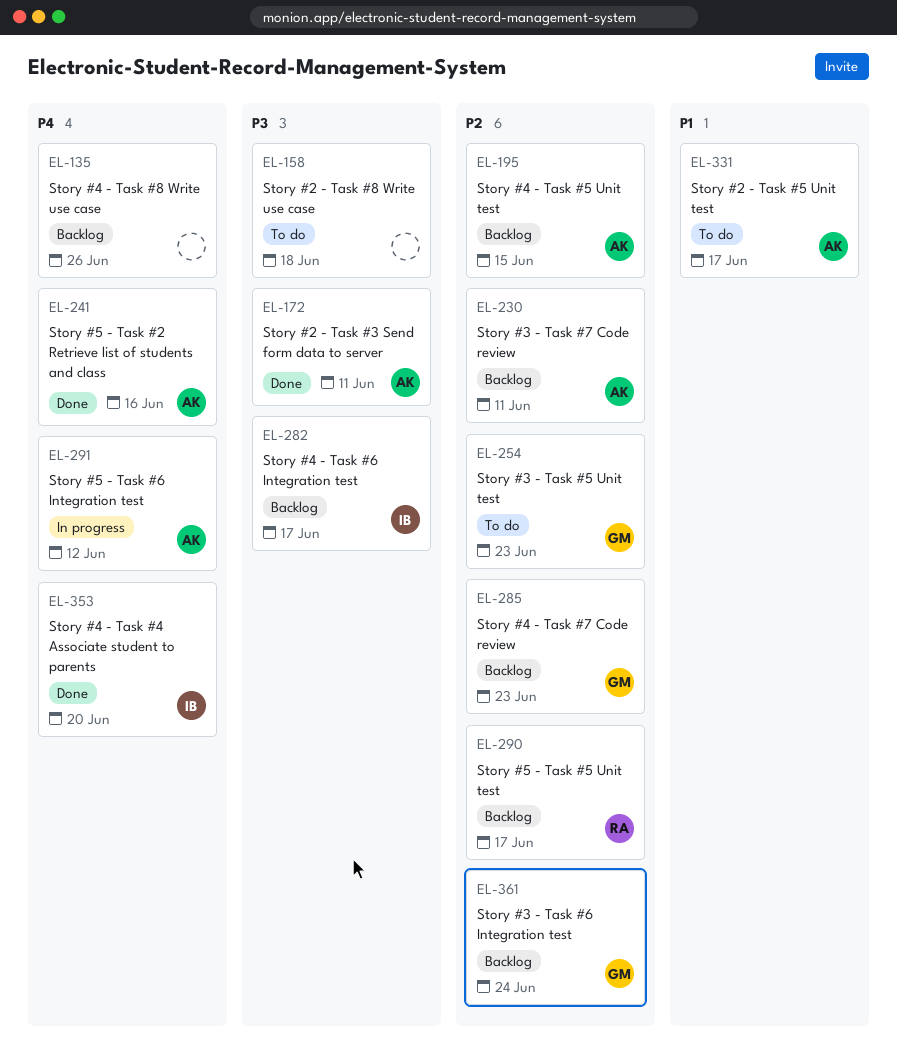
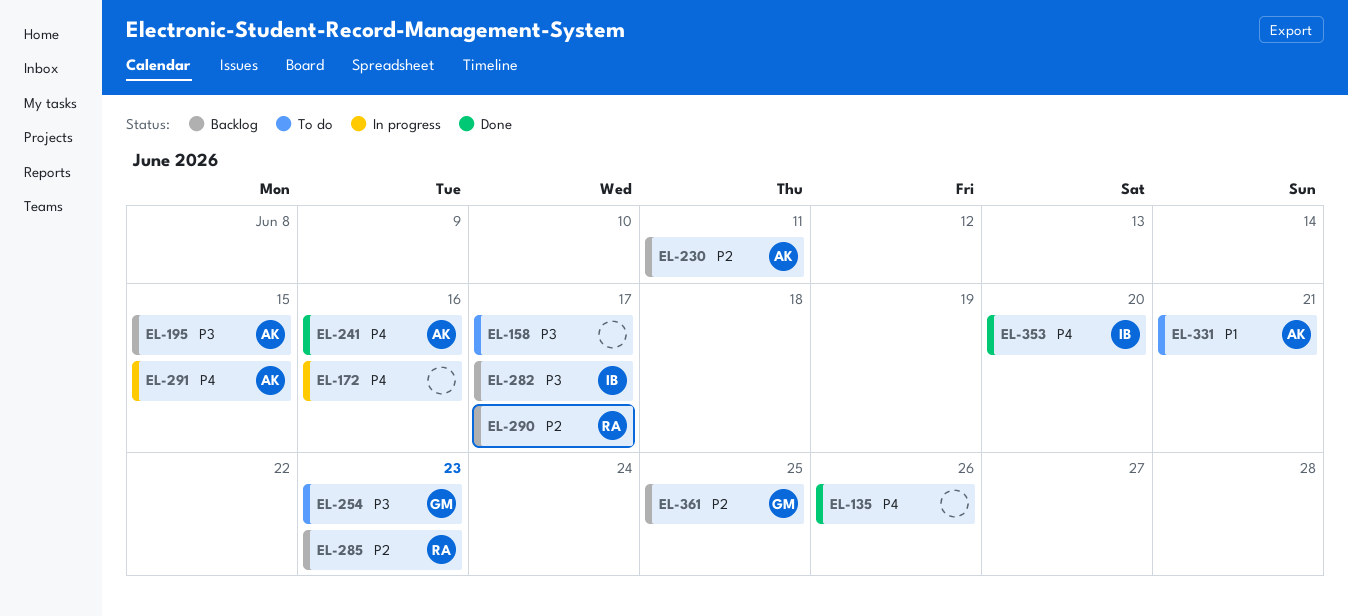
EL-135, status: Backlog -> Done
EL-158, due: Jun 18 -> Jun 17
EL-172, status: Done -> In progress
EL-172, owner: AK -> none
EL-172, priority: P3 -> P4
EL-172, due: Jun 11 -> Jun 16
EL-195, priority: P2 -> P3
EL-254, priority: P2 -> P3
EL-285, owner: GM -> RA
EL-291, due: Jun 12 -> Jun 15
EL-331, due: Jun 17 -> Jun 21
EL-361, due: Jun 24 -> Jun 25

